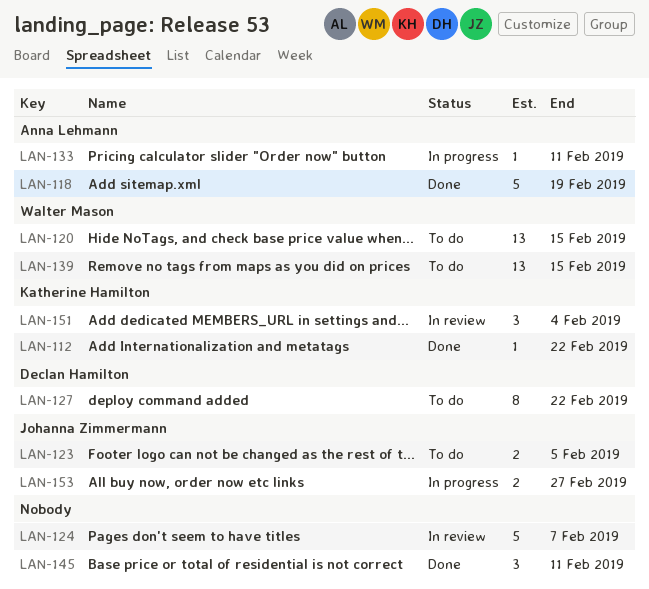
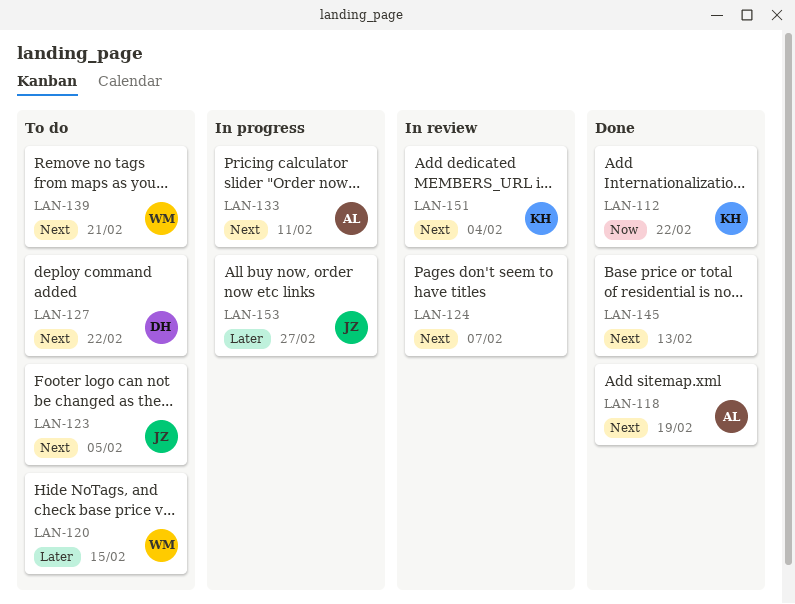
LAN-139, due: Feb 15 -> Feb 21
LAN-145, due: Feb 11 -> Feb 13

